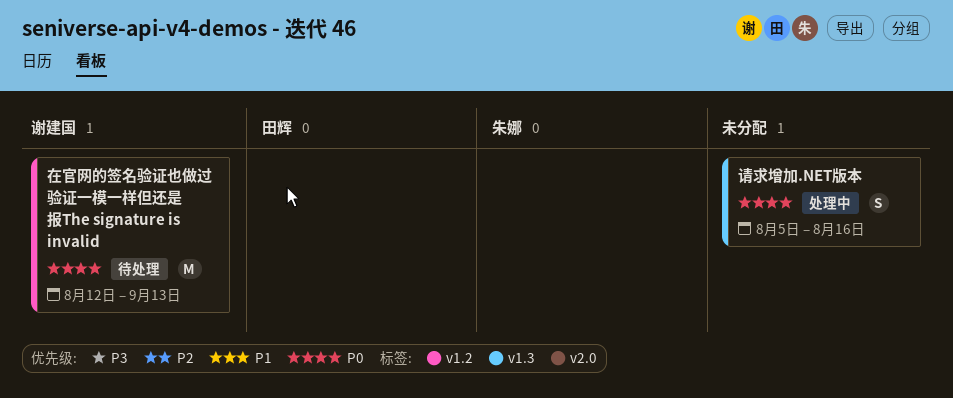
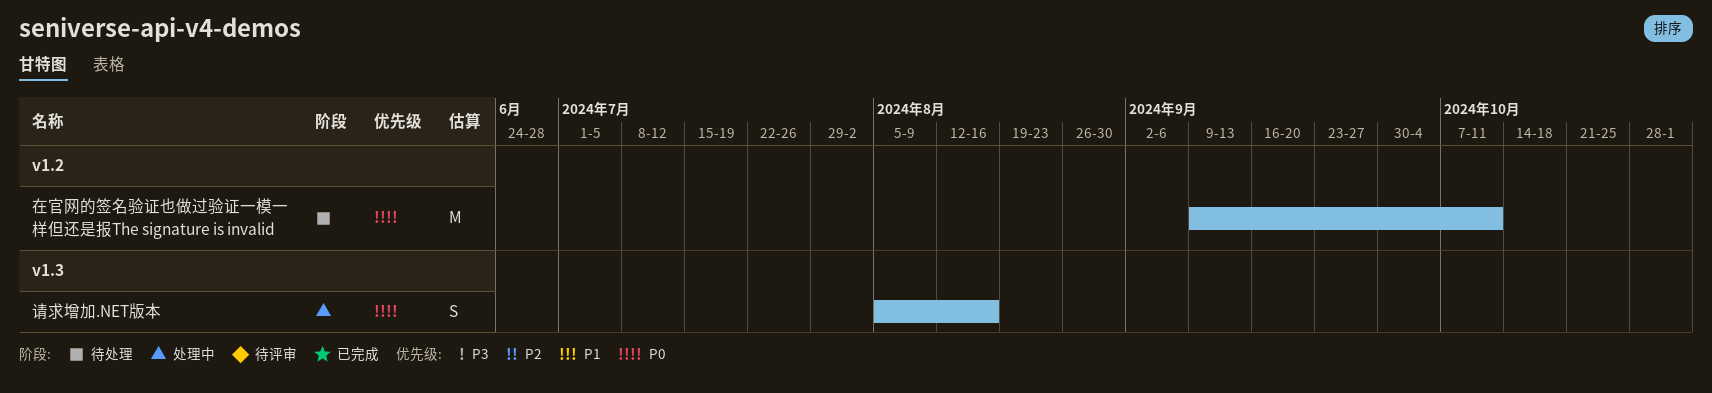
在官网的签名验证也做过验证一模一样但还是报The signature is invalid, start: Aug 12 -> Sep 9
在官网的签名验证也做过验证一模一样但还是报The signature is invalid, due: Sep 13 -> Oct 11

